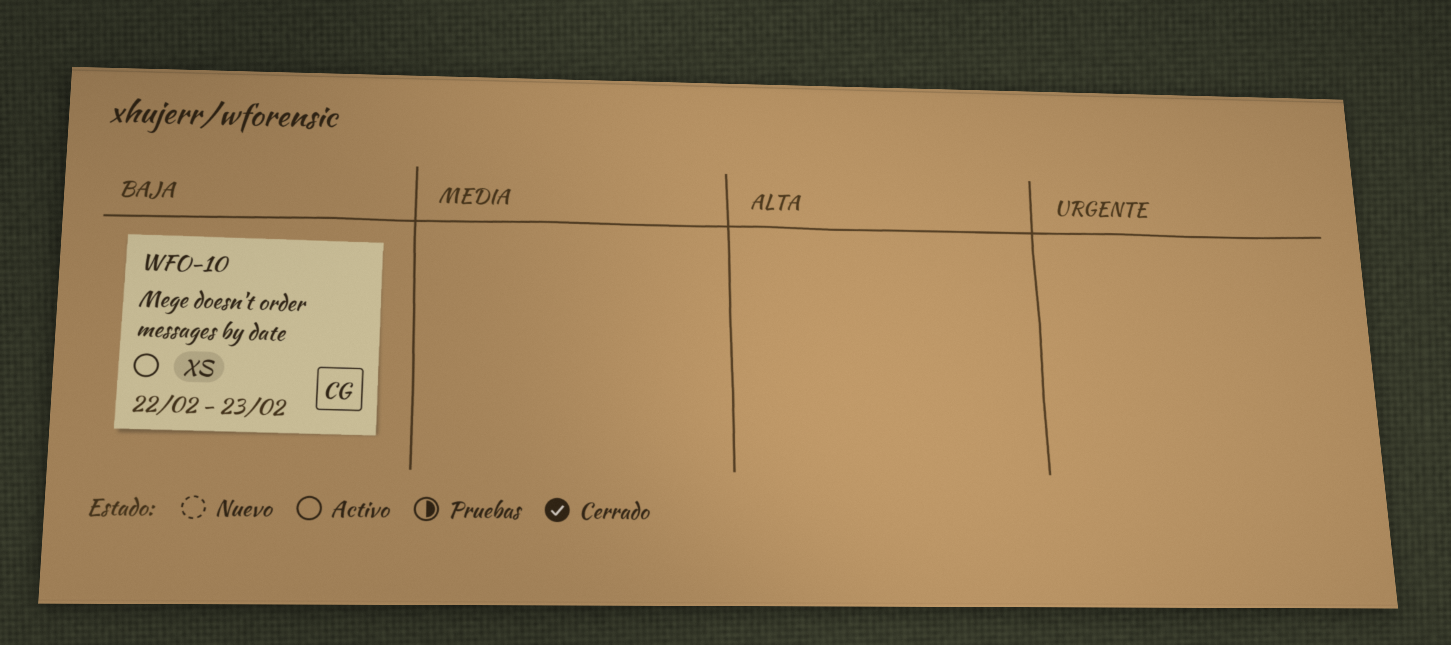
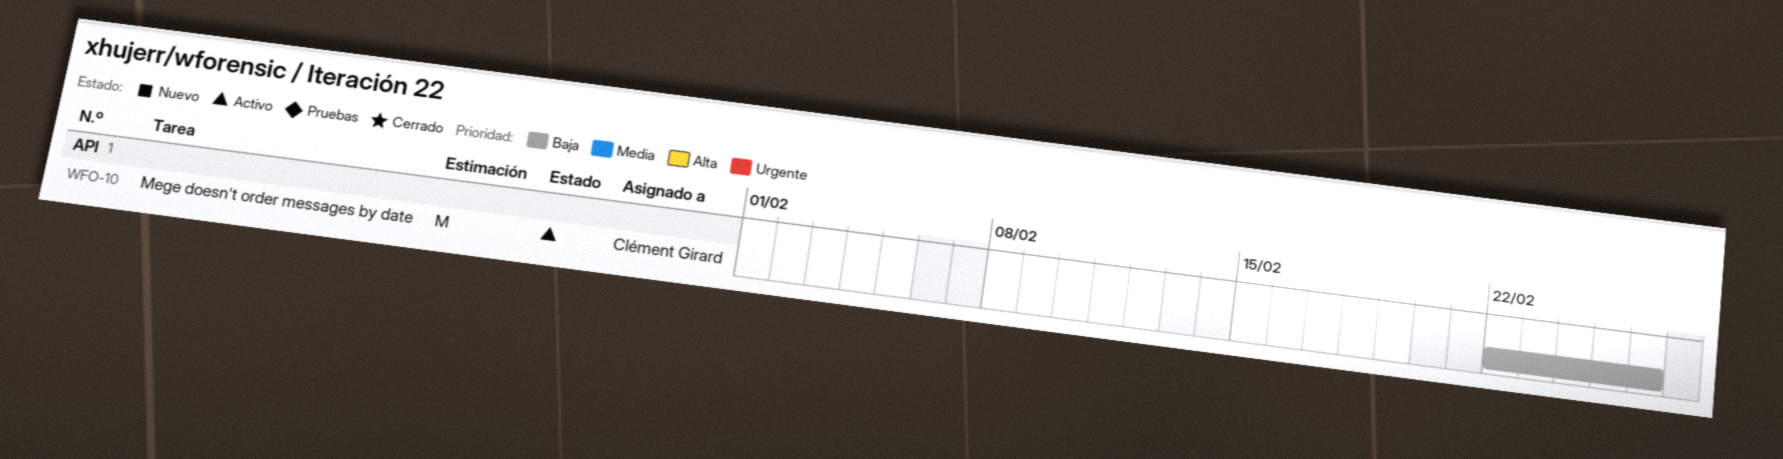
WFO-10, estimate: XS -> M
WFO-10, due: Feb 23 -> Feb 26

